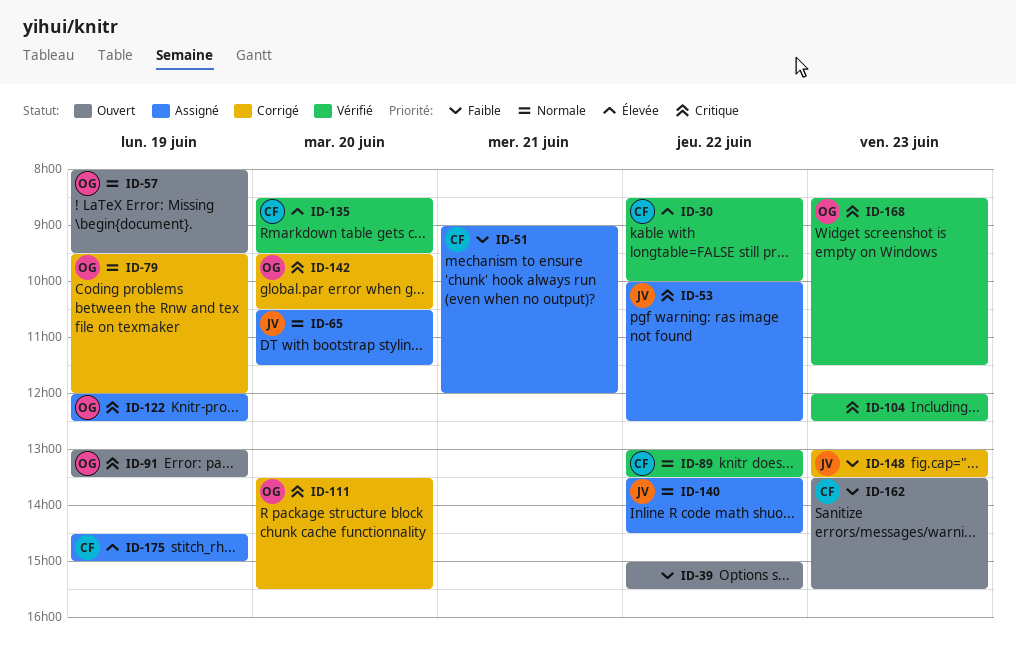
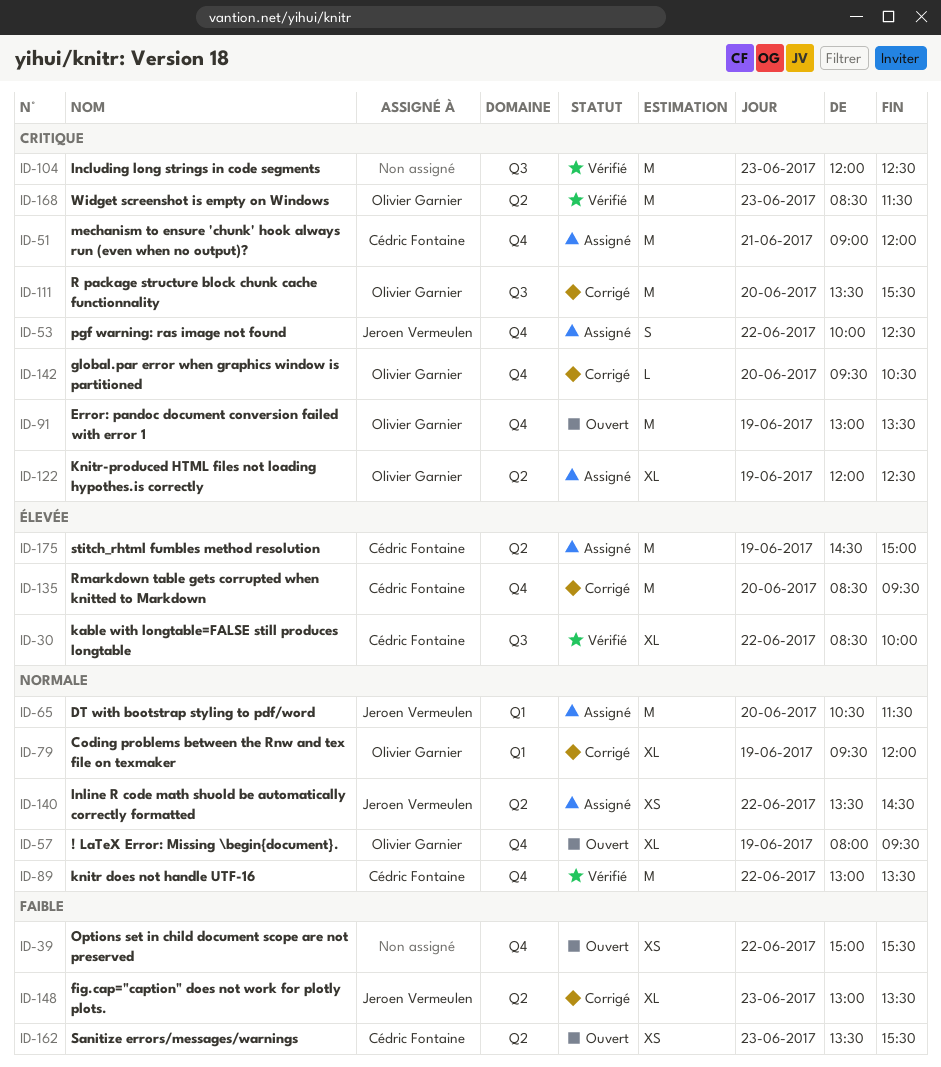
ID-51, priority: Faible -> Critique
ID-135, status: Vérifié -> Corrigé

